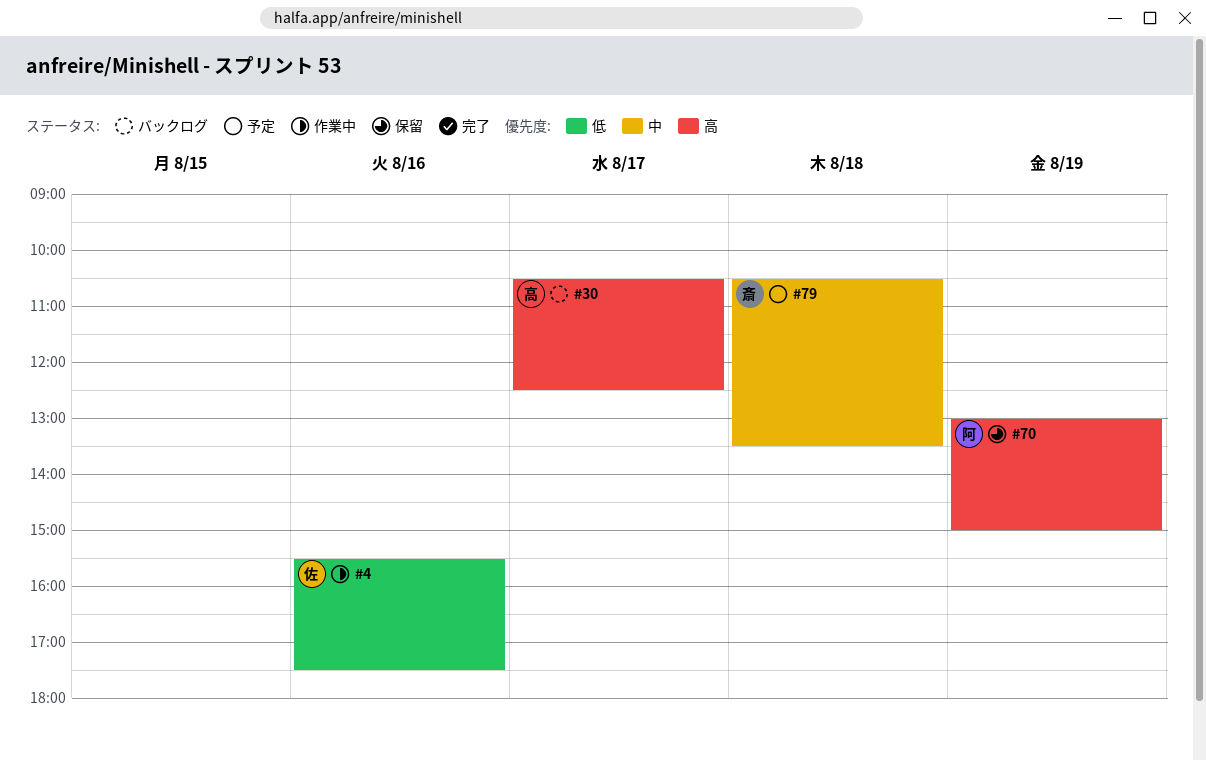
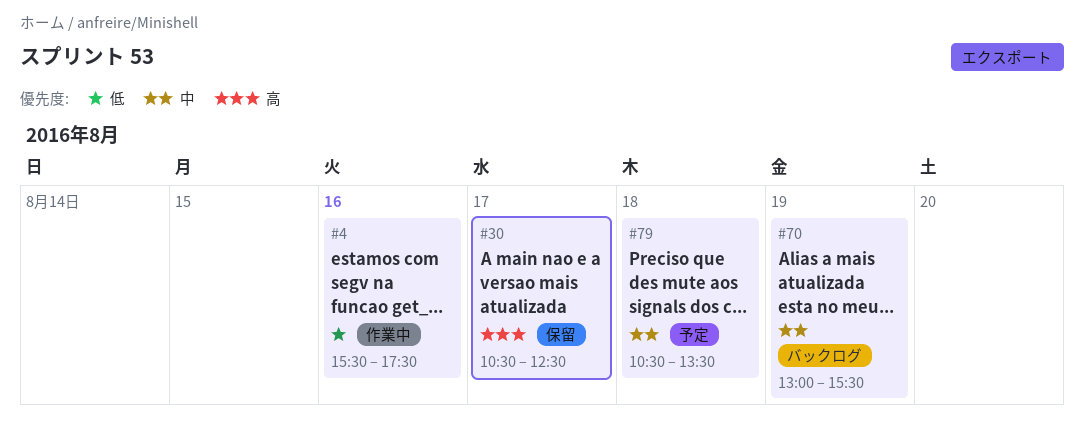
#30, status: バックログ -> 保留
#70, status: 保留 -> バックログ
#70, priority: 高 -> 中
#70, ends: 15:00 -> 15:30

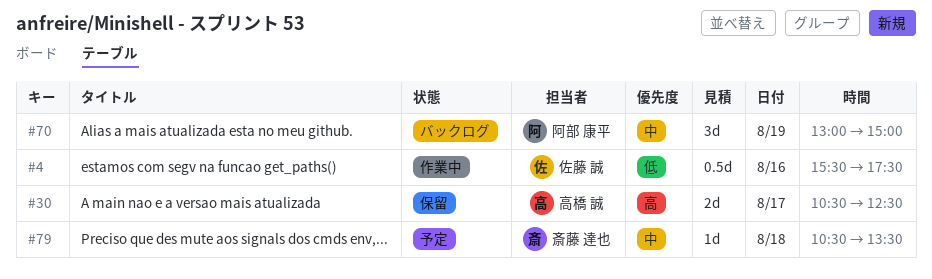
#70, ends: 15:30 -> 15:00

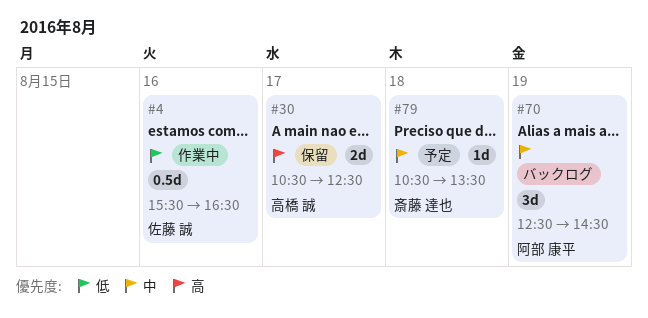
#4, ends: 17:30 -> 16:30
#70, begins: 13:00 -> 12:30
#70, ends: 15:00 -> 14:30

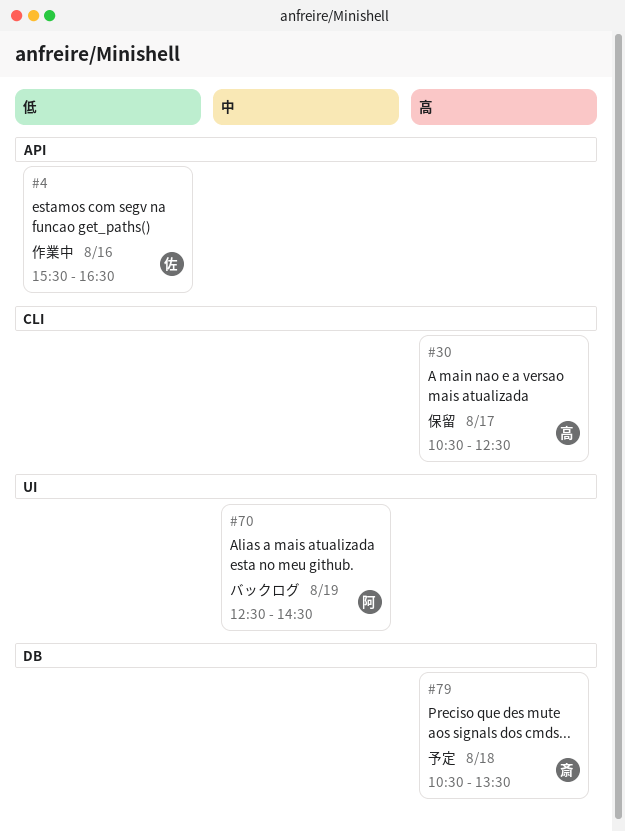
#79, priority: 中 -> 高

